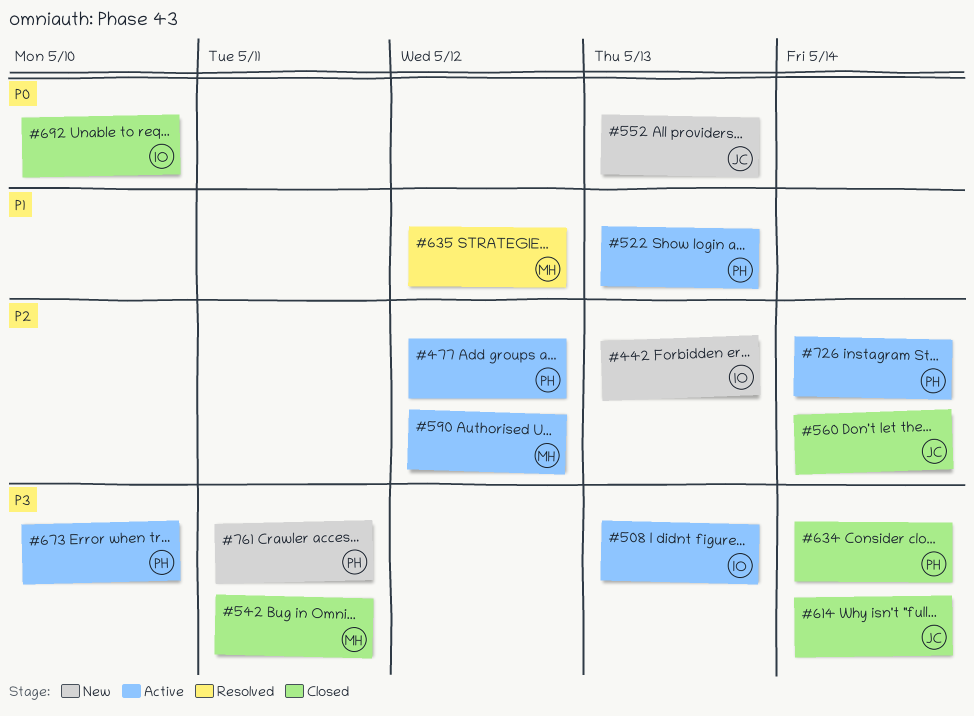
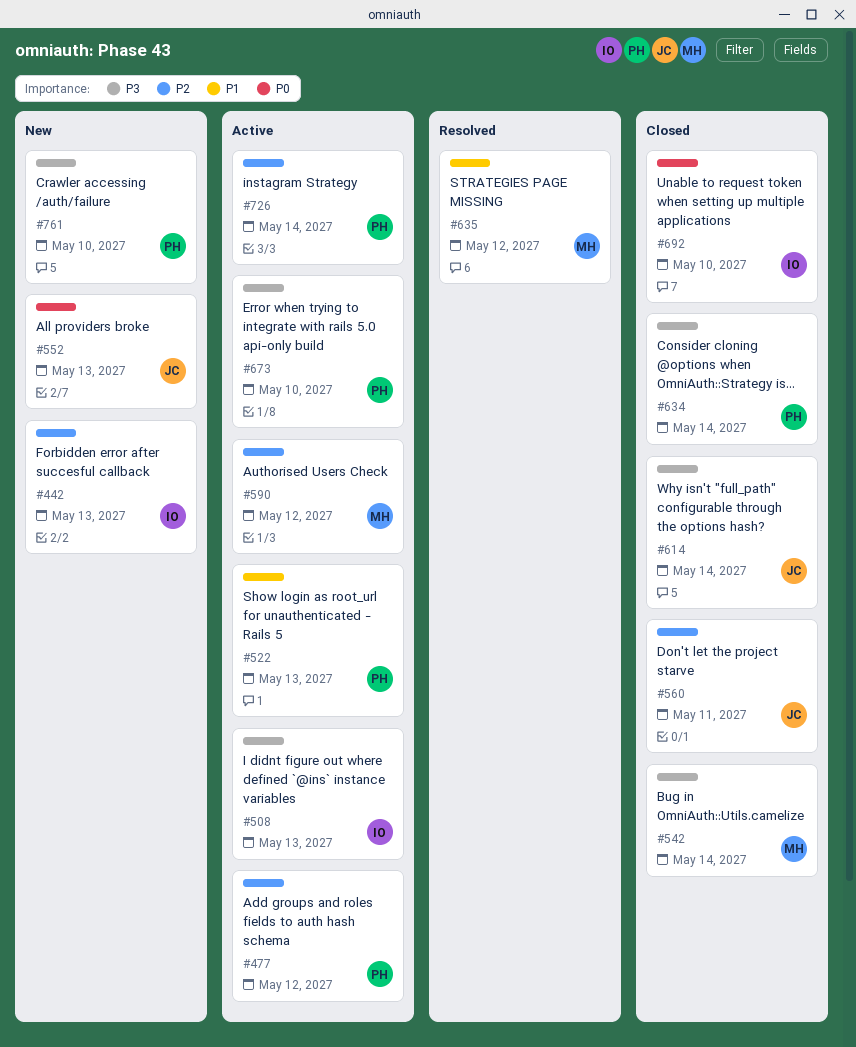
#542, due: May 11 -> May 14
#560, due: May 14 -> May 11
#761, due: May 11 -> May 10

